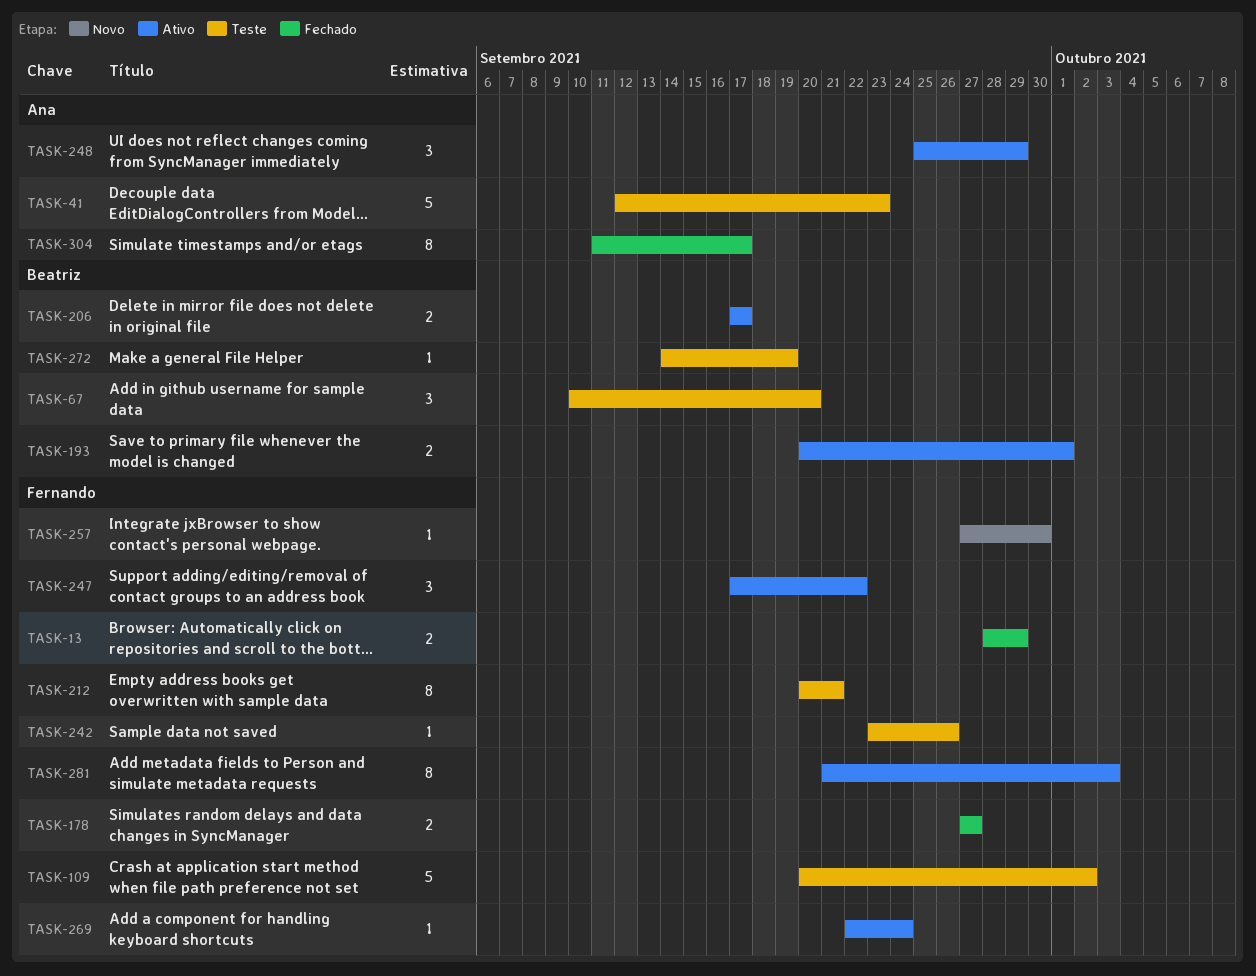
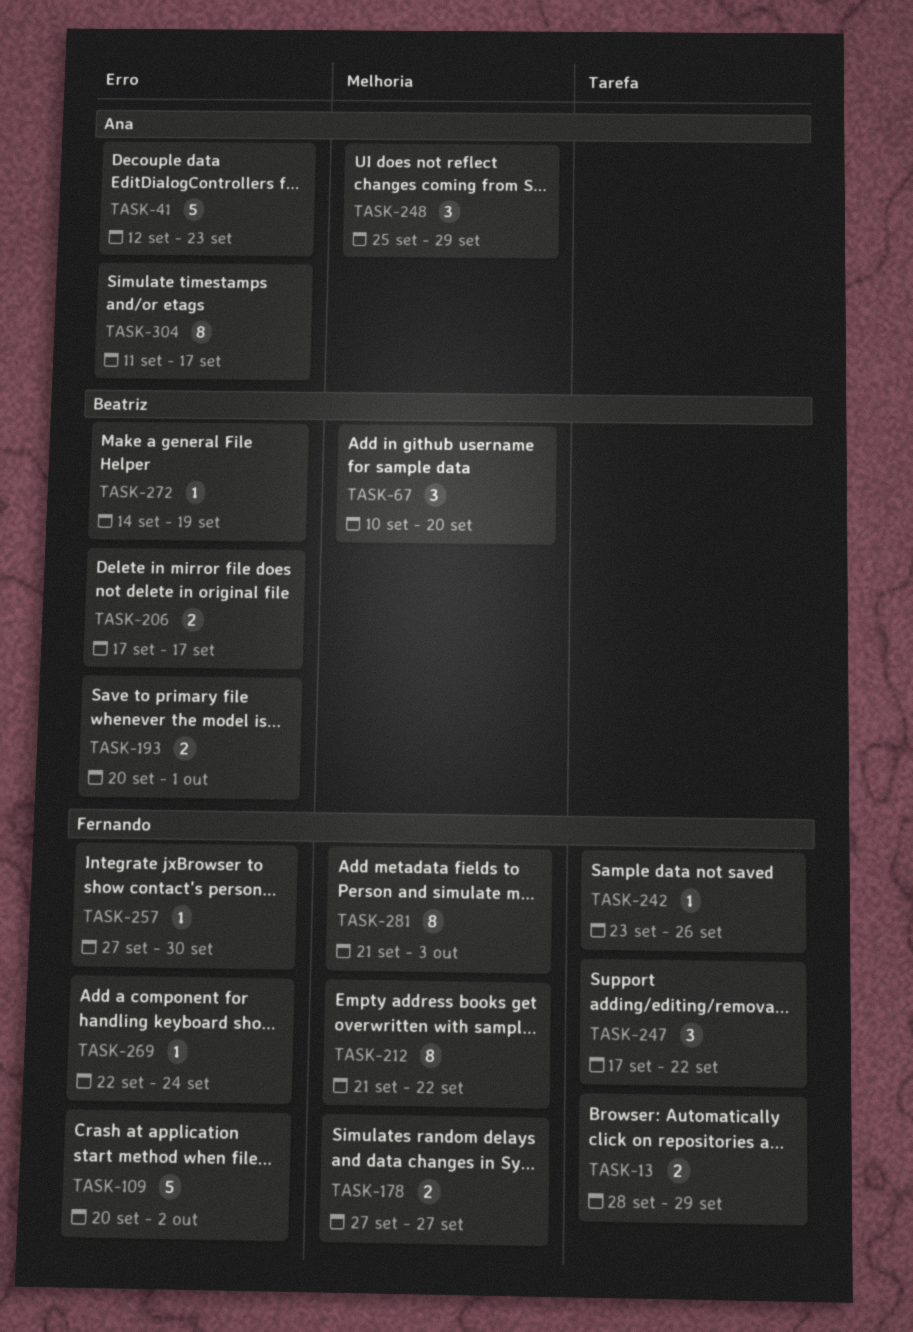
TASK-212, start: Sep 20 -> Sep 21
TASK-212, due: Sep 21 -> Sep 22

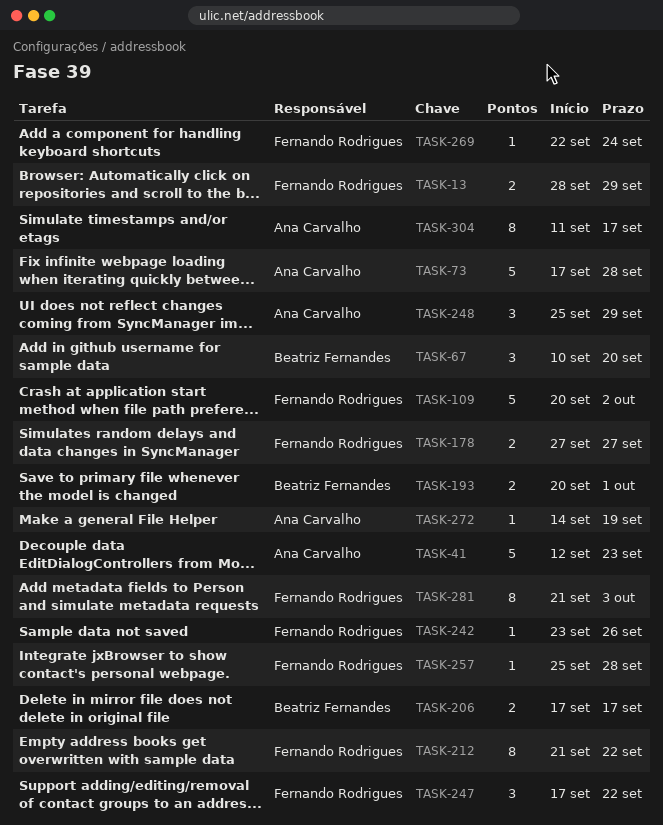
TASK-73: none -> present
TASK-257, start: Sep 27 -> Sep 25
TASK-257, due: Sep 30 -> Sep 28
TASK-272, owner: Beatriz Fernandes -> Ana Carvalho

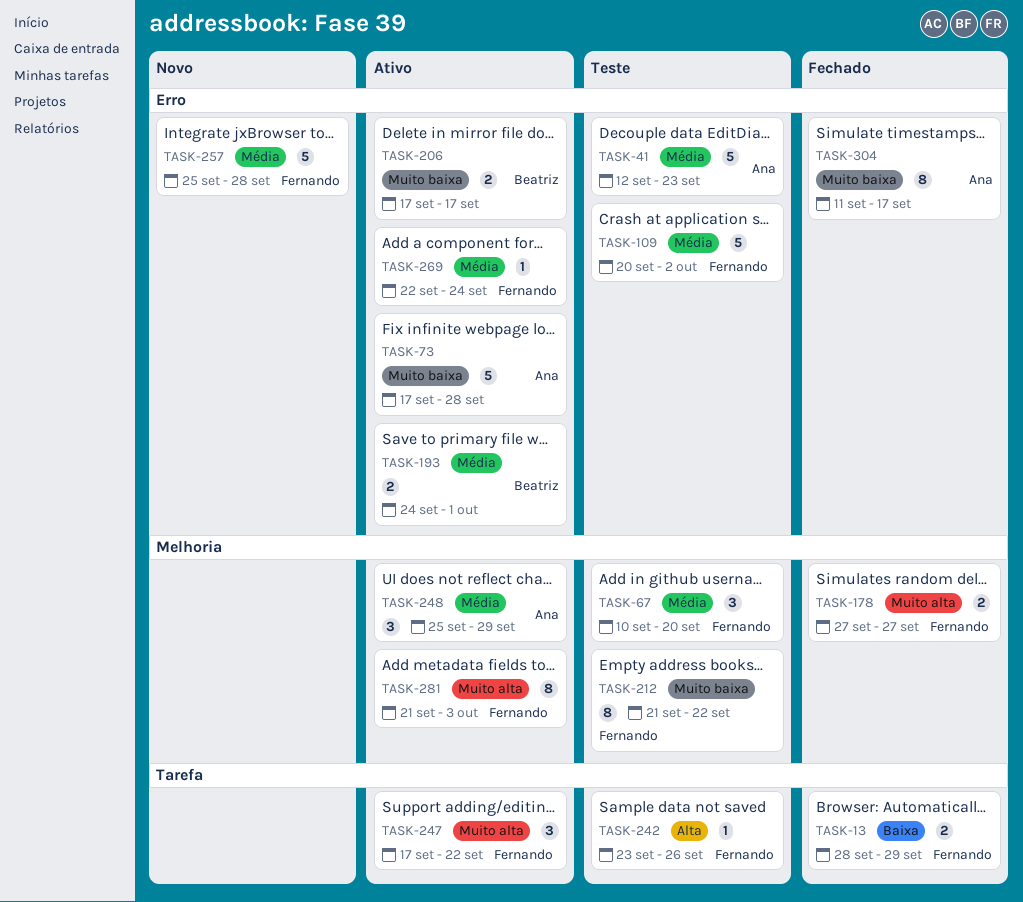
TASK-67, owner: Beatriz Fernandes -> Fernando Rodrigues
TASK-193, start: Sep 20 -> Sep 24
TASK-257, estimate: 1 -> 5
TASK-272: present -> none

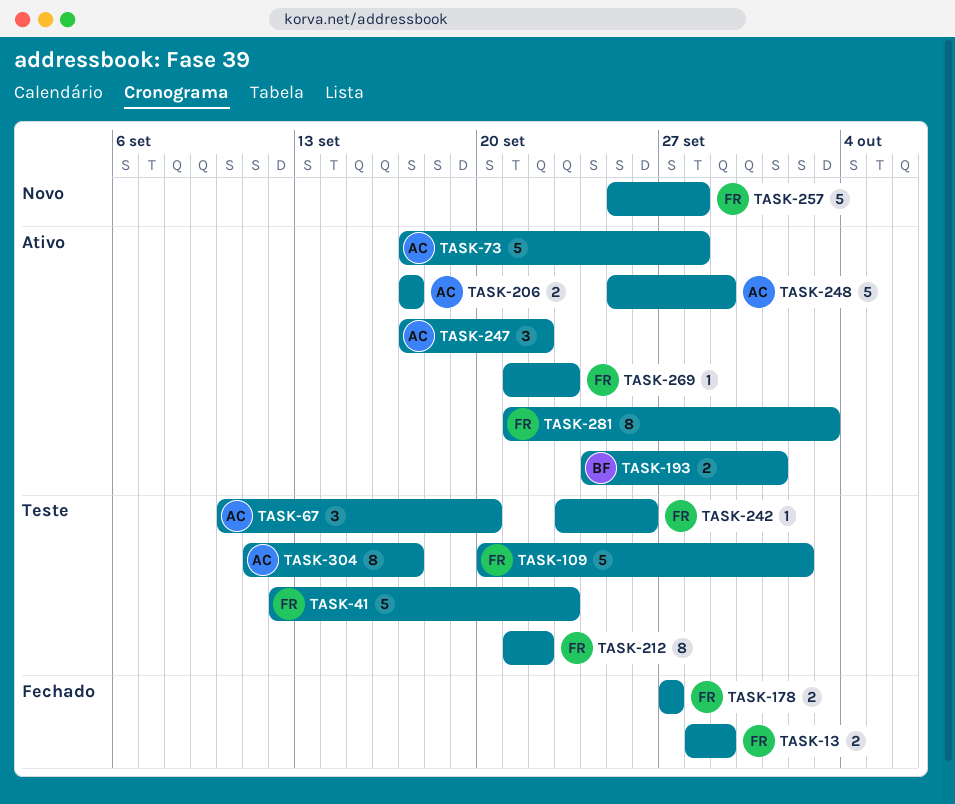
TASK-41, owner: Ana -> Fernando
TASK-67, owner: Fernando -> Ana
TASK-206, owner: Beatriz -> Ana
TASK-247, owner: Fernando -> Ana
TASK-248, estimate: 3 -> 5
TASK-269, start: Sep 22 -> Sep 21
TASK-269, due: Sep 24 -> Sep 23
TASK-304, status: Fechado -> Teste

